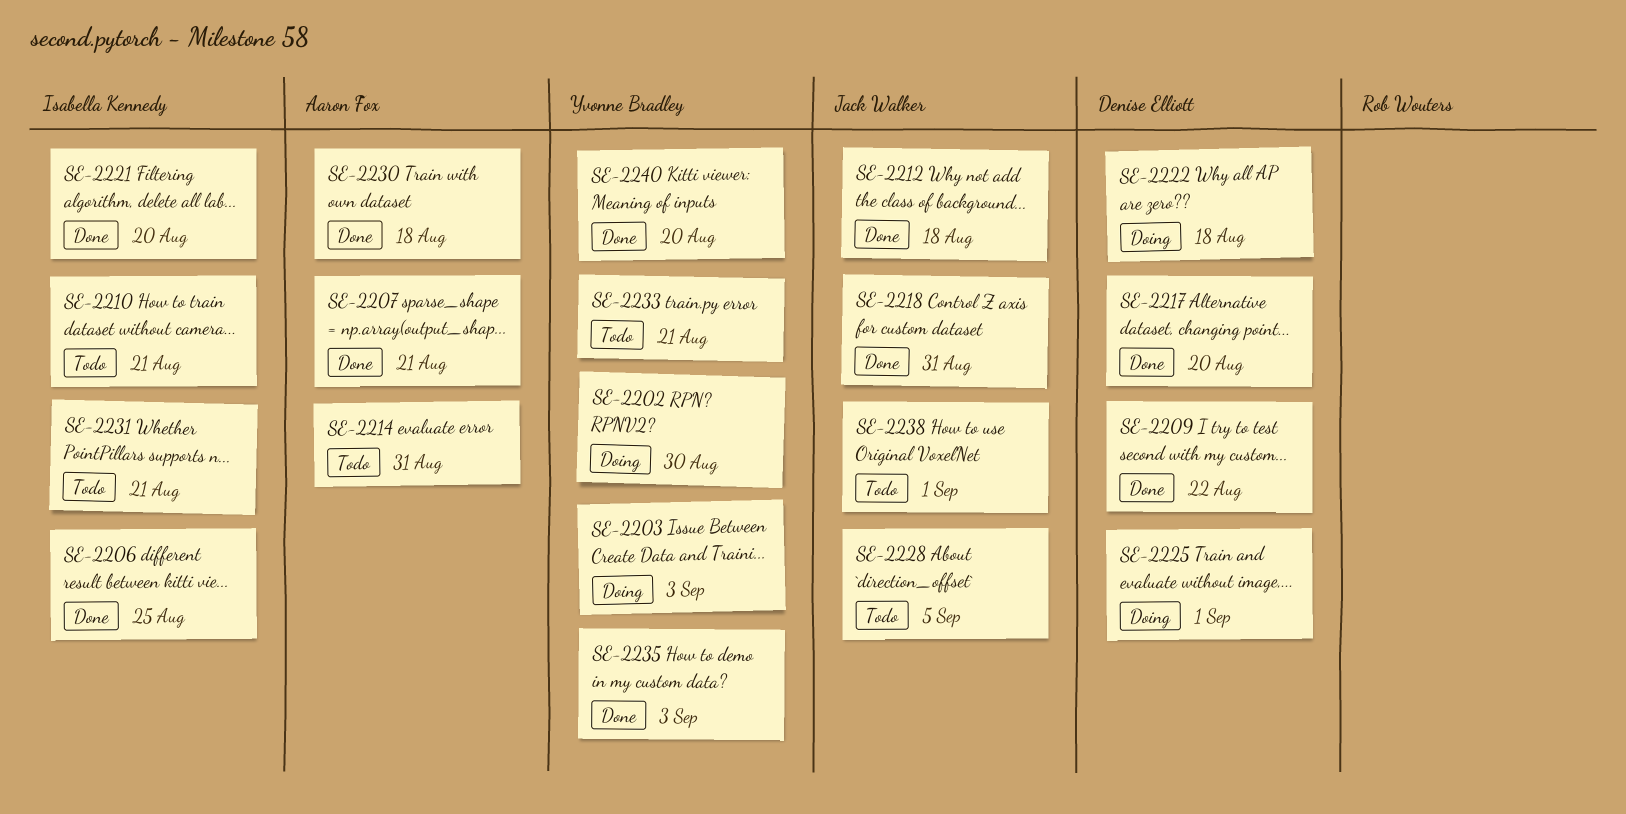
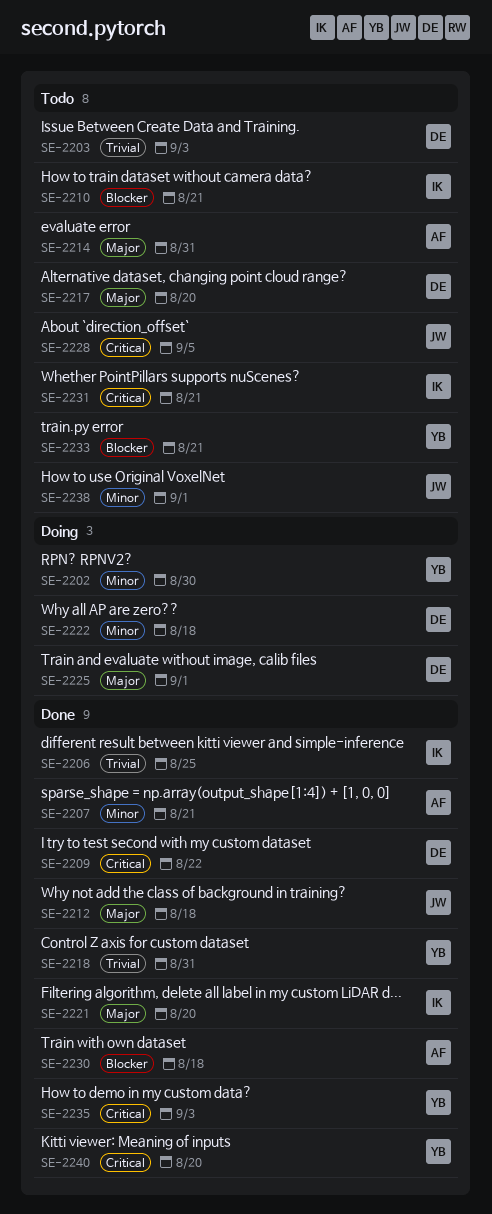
SE-2203, status: Doing -> Todo
SE-2203, owner: Yvonne Bradley -> Denise Elliott
SE-2217, status: Done -> Todo
SE-2218, owner: Jack Walker -> Yvonne Bradley

